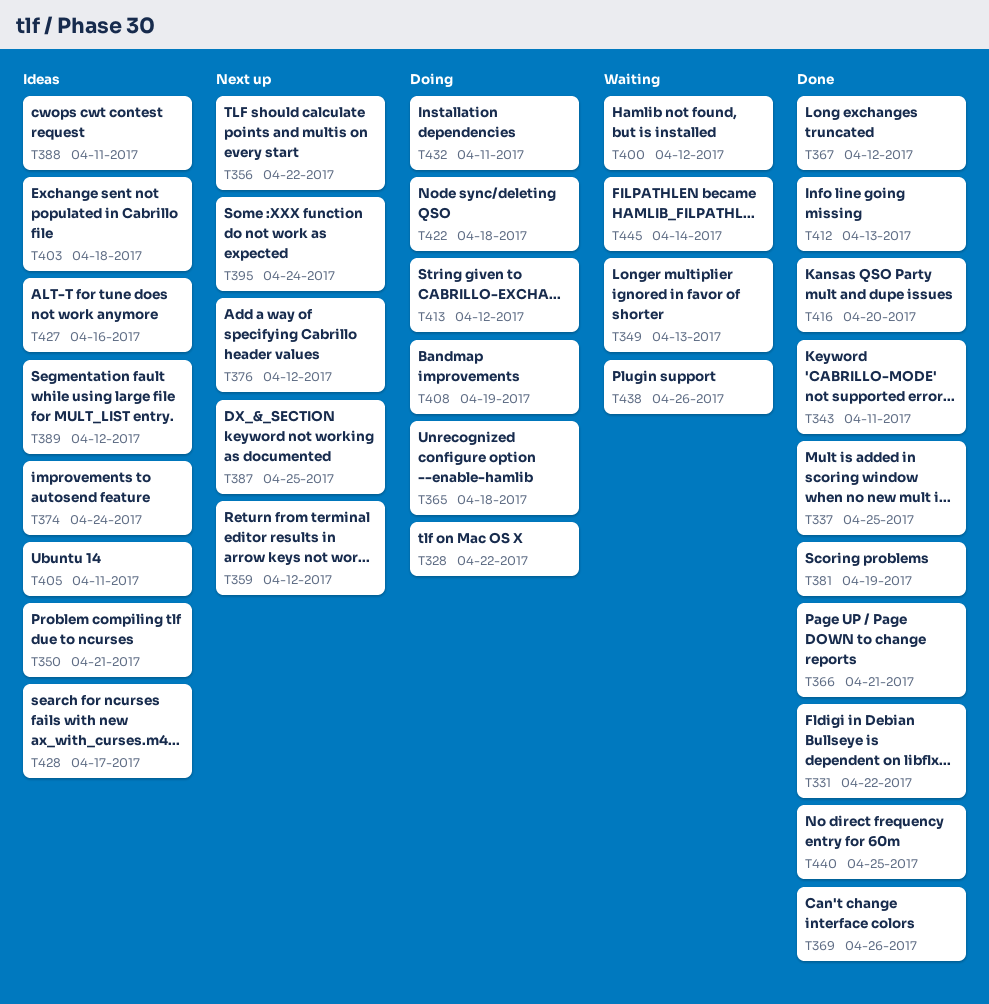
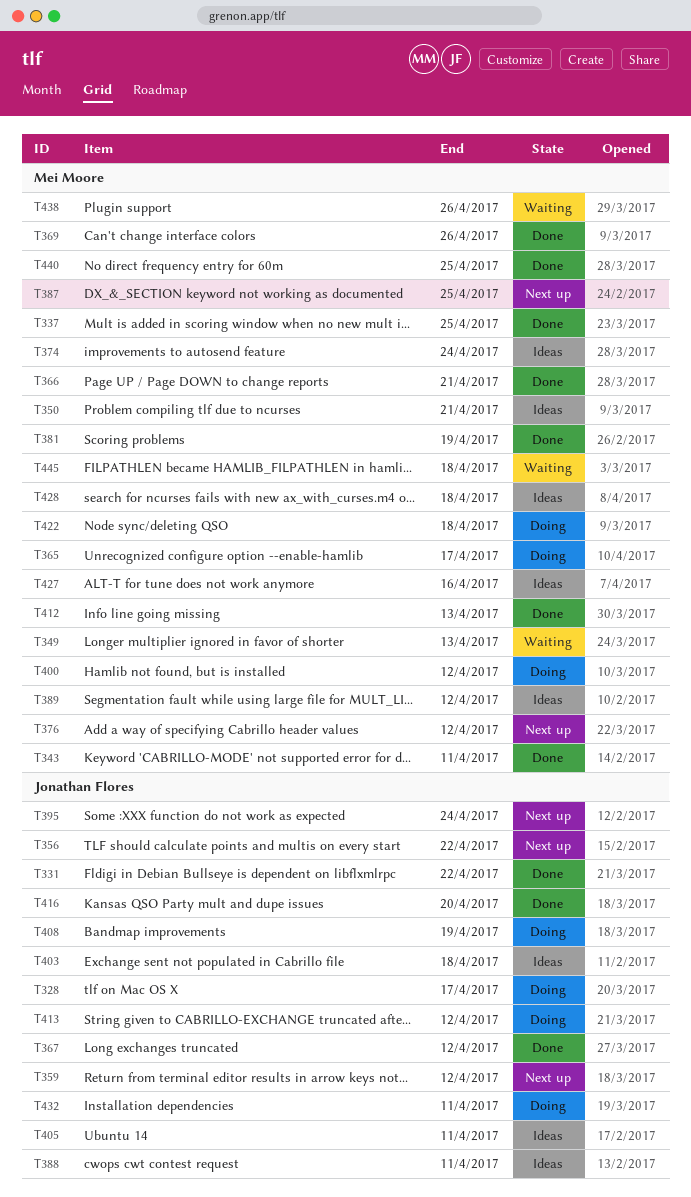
T328, due: Apr 22 -> Apr 17
T365, due: Apr 18 -> Apr 17
T400, status: Waiting -> Doing
T428, due: Apr 17 -> Apr 18
T445, due: Apr 14 -> Apr 18

